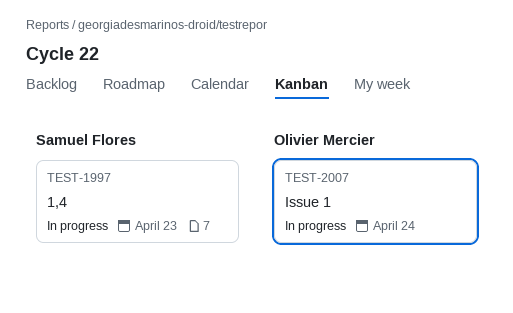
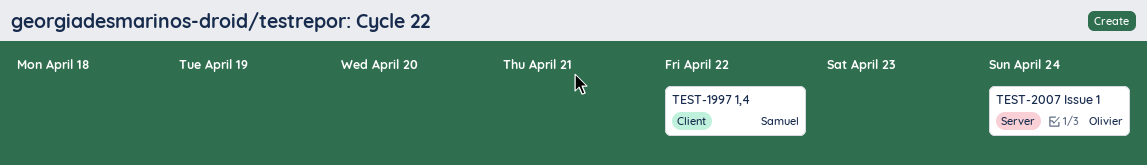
TEST-1997, due: Apr 23 -> Apr 22

